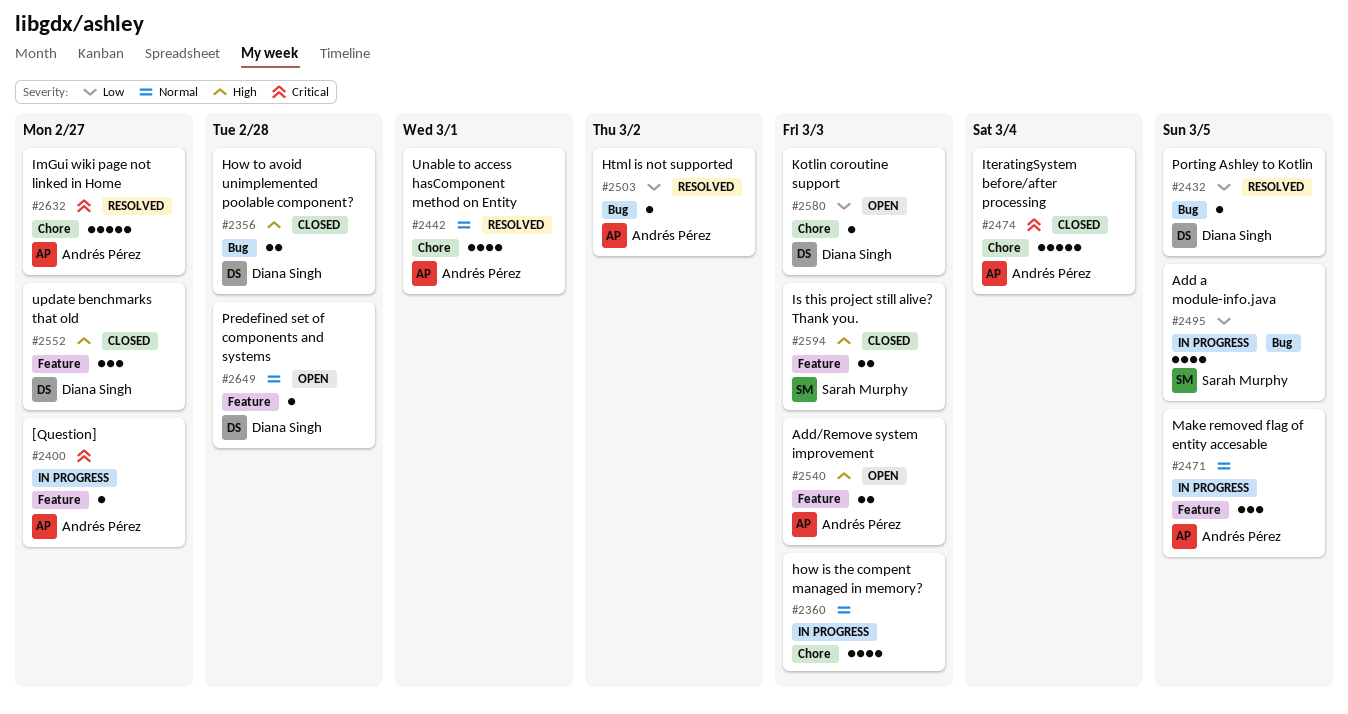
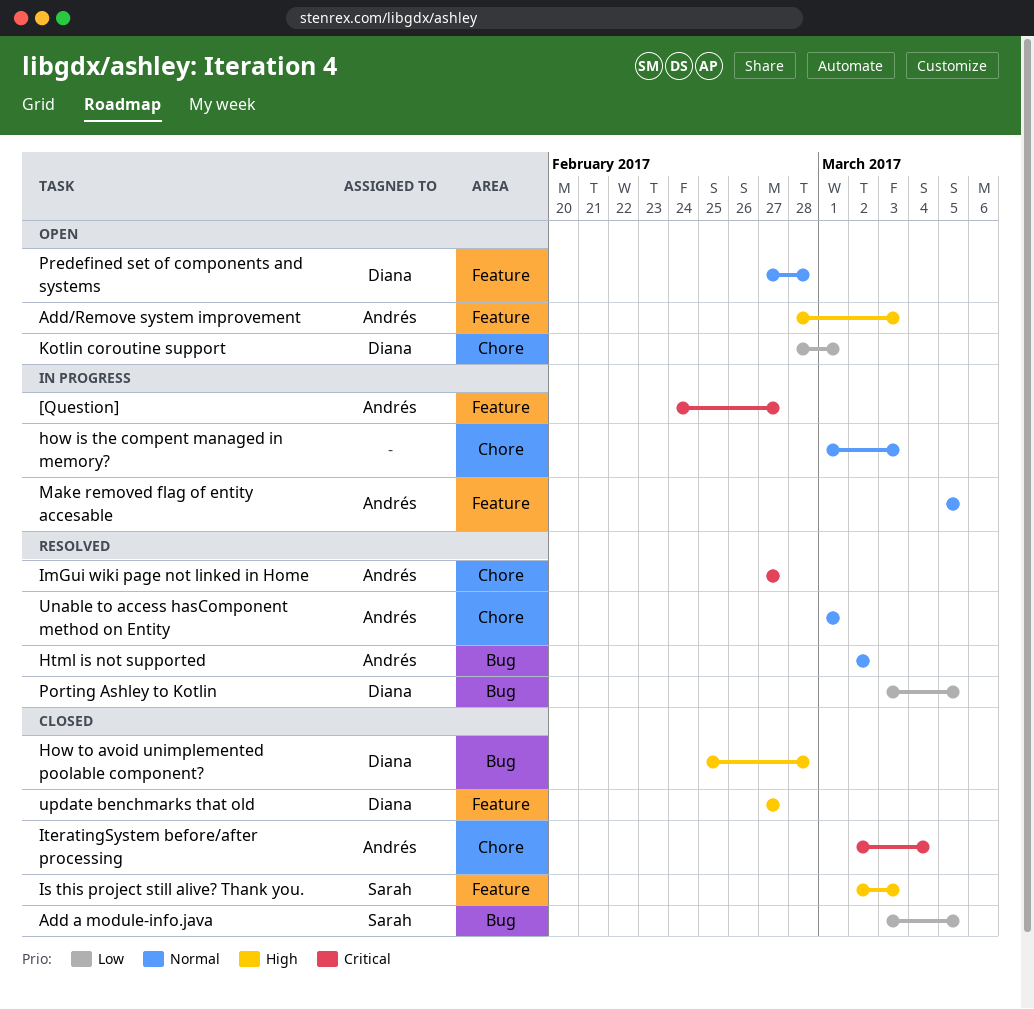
Add a module-info.java, status: In progress -> Closed
Html is not supported, priority: Low -> Normal
Kotlin coroutine support, due: Mar 3 -> Mar 1

